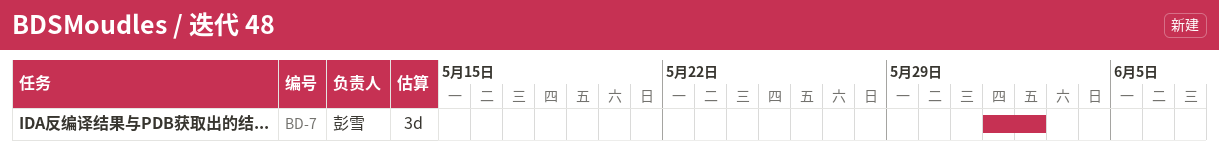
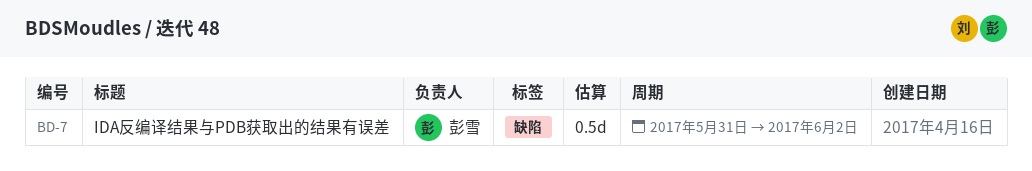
BD-7, estimate: 3d -> 0.5d
BD-7, start: Jun 1 -> May 31

